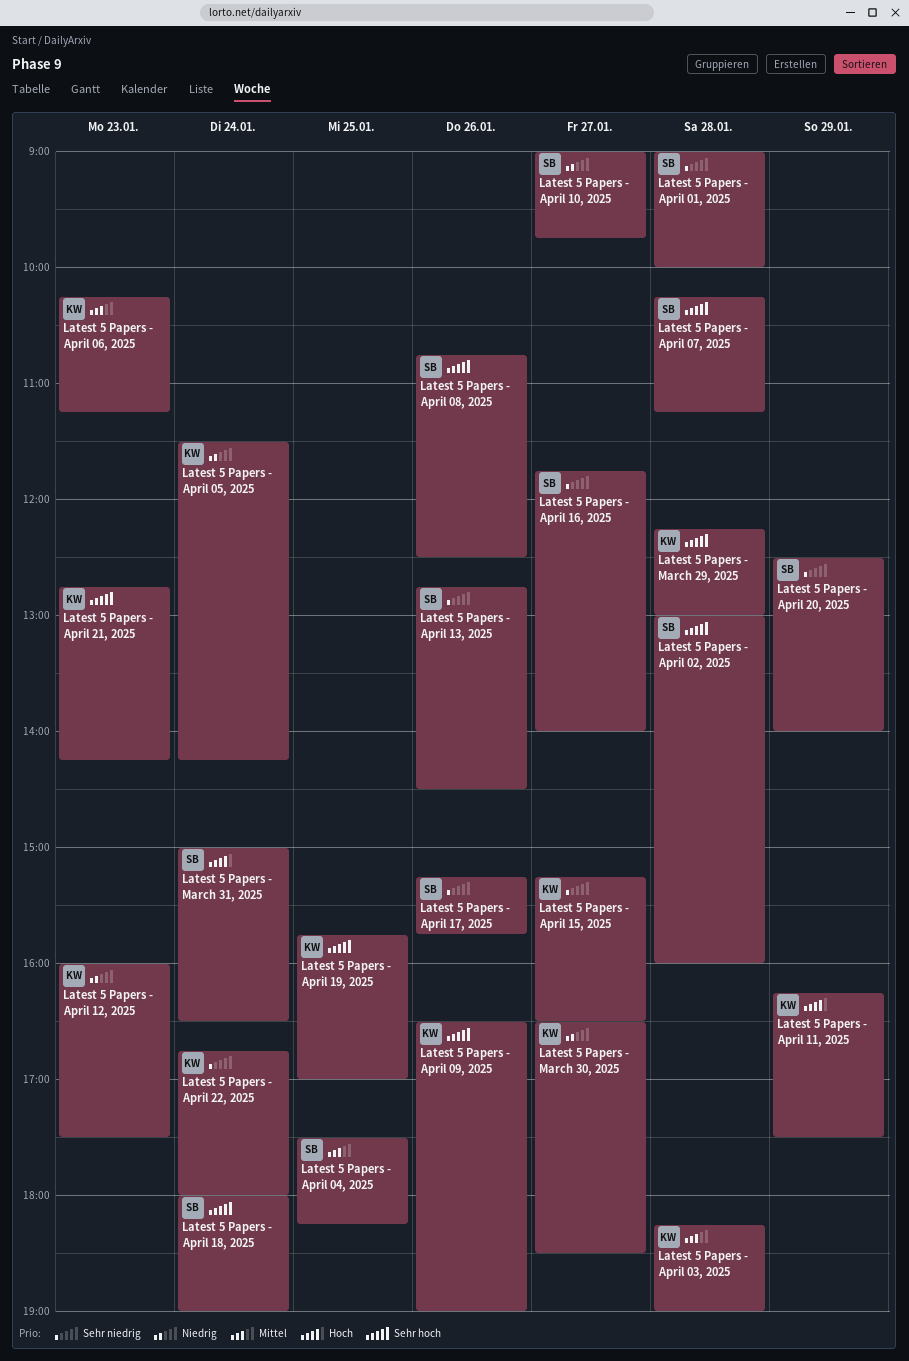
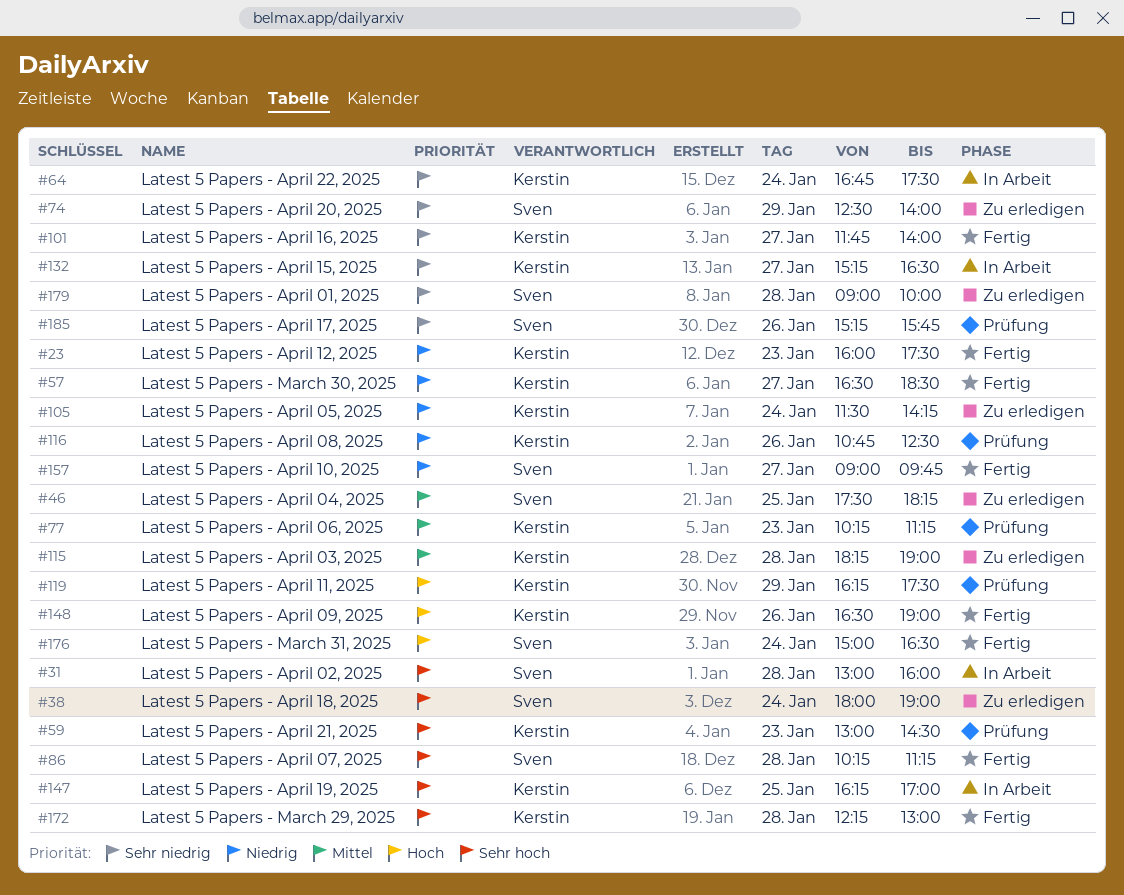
Latest 5 Papers - April 08, 2025, owner: Sven -> Kerstin
Latest 5 Papers - April 08, 2025, priority: Sehr hoch -> Niedrig
Latest 5 Papers - April 09, 2025, priority: Sehr hoch -> Hoch
Latest 5 Papers - April 13, 2025: present -> none
Latest 5 Papers - April 16, 2025, owner: Sven -> Kerstin
Latest 5 Papers - April 19, 2025, begins: 15:45 -> 16:15
Latest 5 Papers - April 21, 2025, begins: 12:45 -> 13:00
Latest 5 Papers - April 21, 2025, ends: 14:15 -> 14:30
Latest 5 Papers - April 22, 2025, ends: 18:00 -> 17:30

